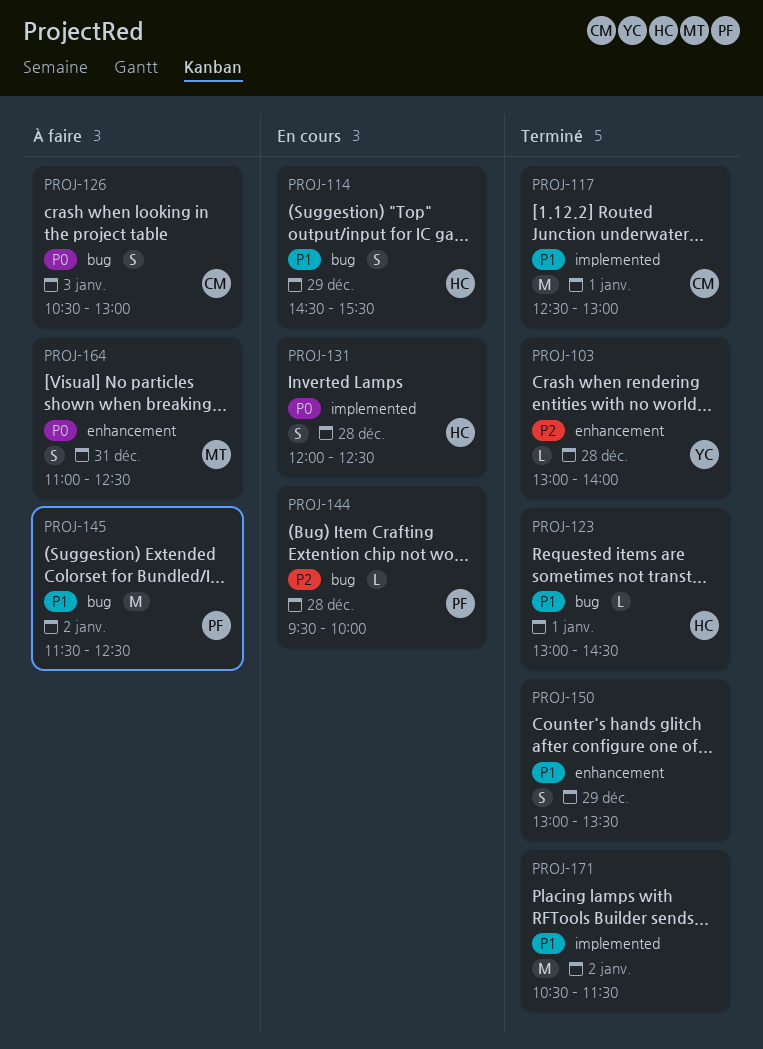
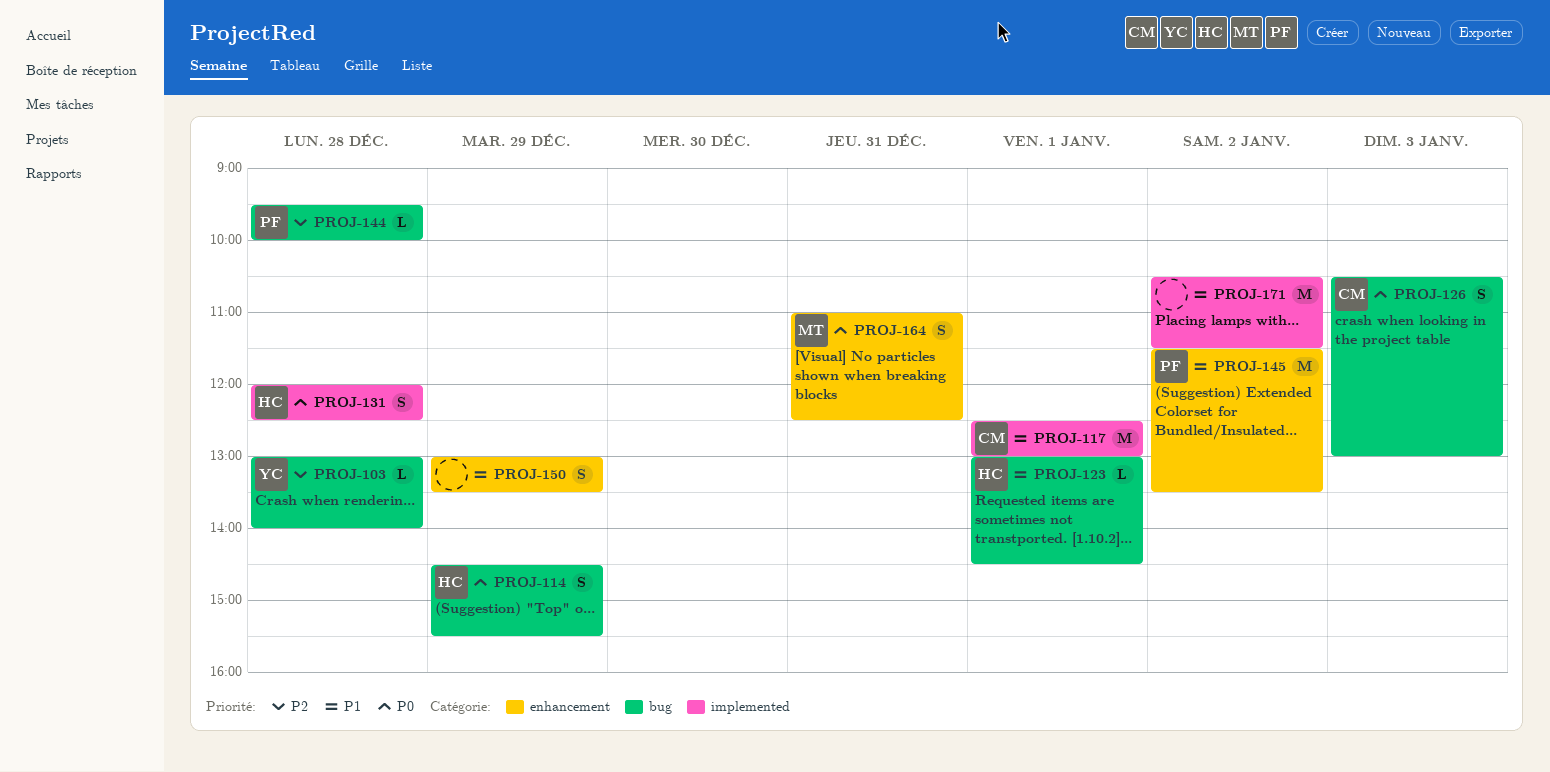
PROJ-103, label: enhancement -> bug
PROJ-114, priority: P1 -> P0
PROJ-145, label: bug -> enhancement
PROJ-145, ends: 12:30 -> 13:30

